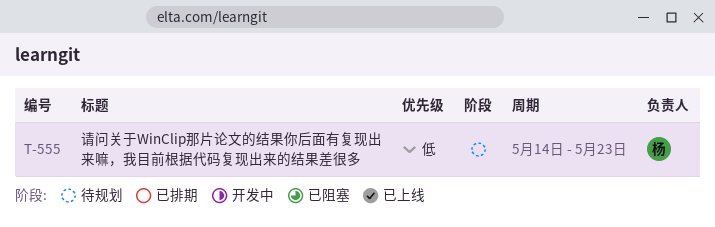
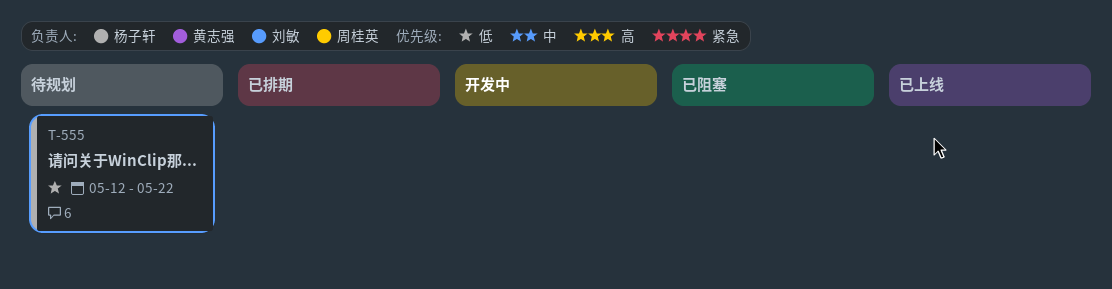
T-555, start: May 14 -> May 12
T-555, due: May 23 -> May 22

